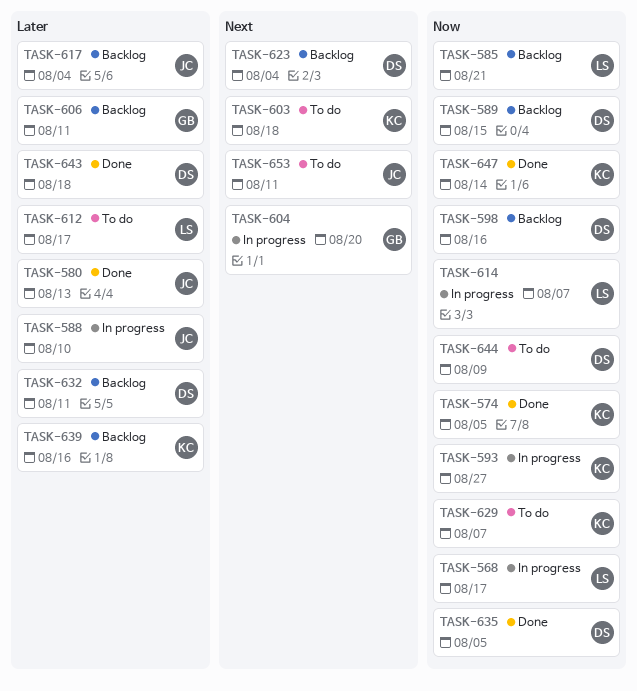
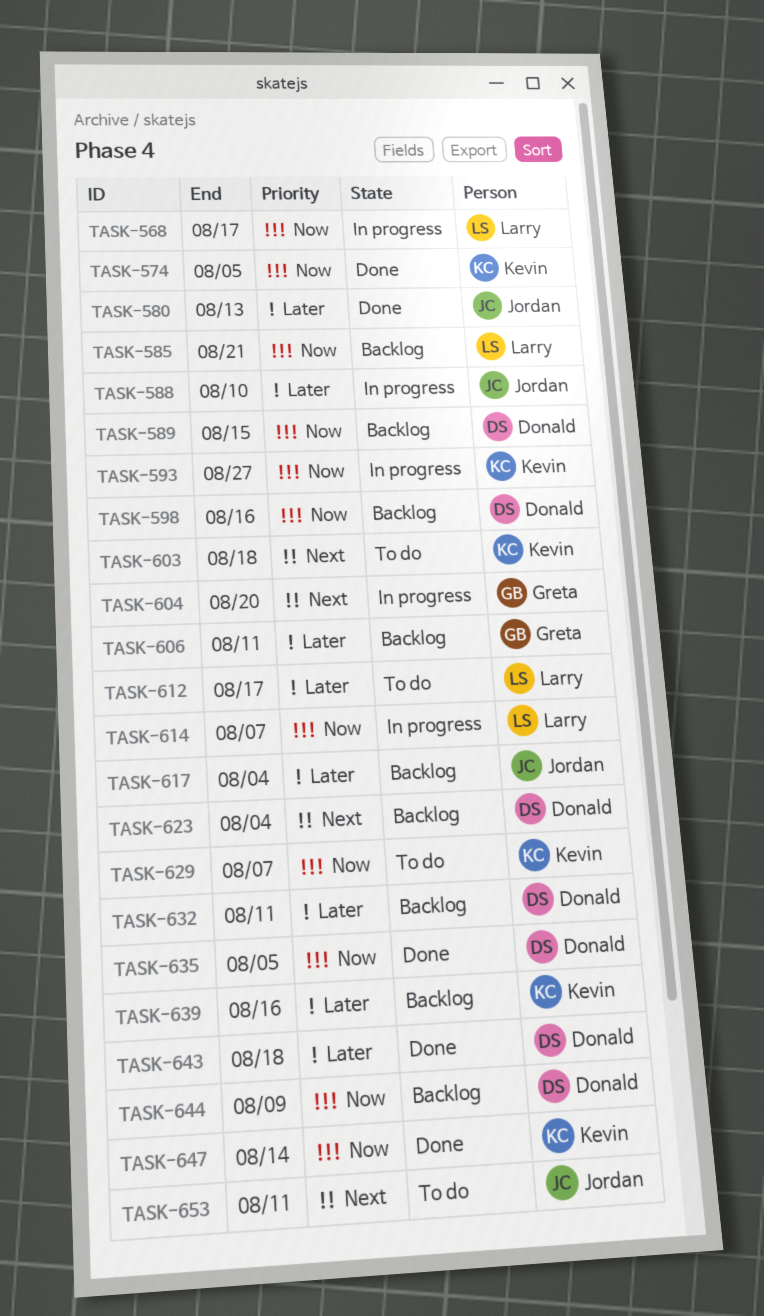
TASK-644, status: To do -> Backlog

